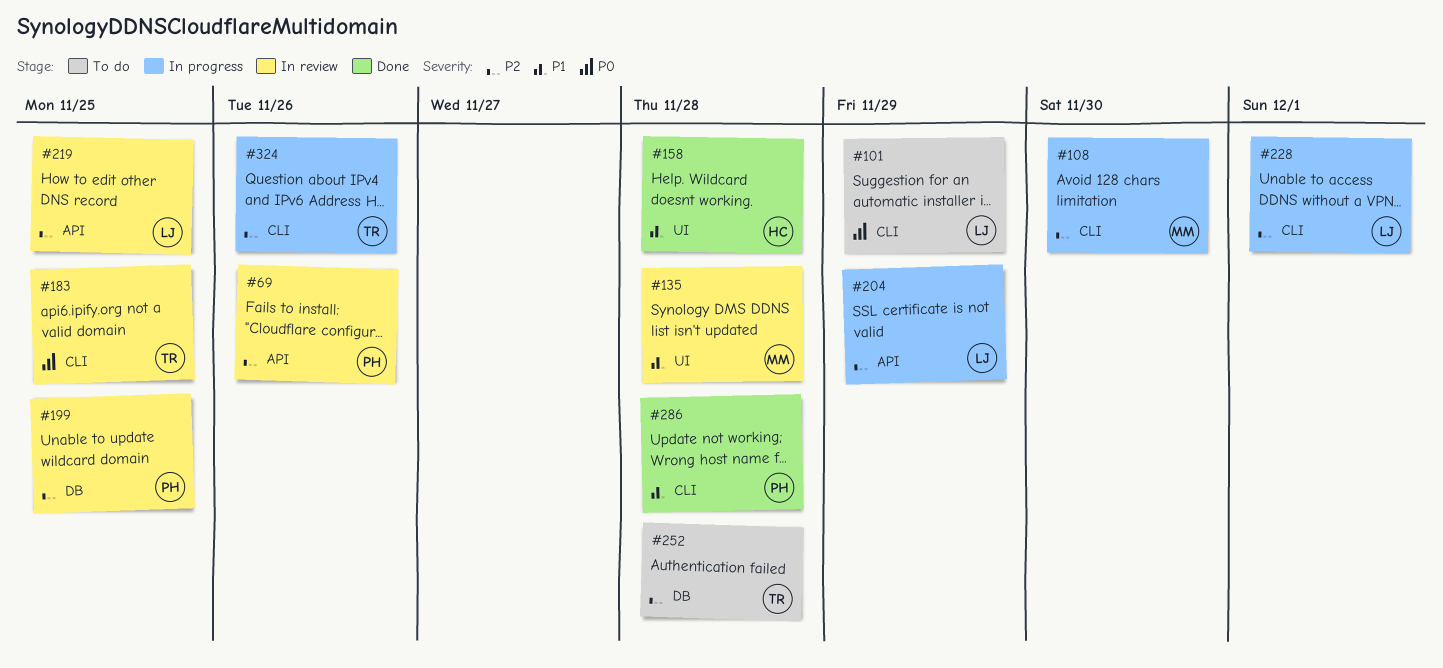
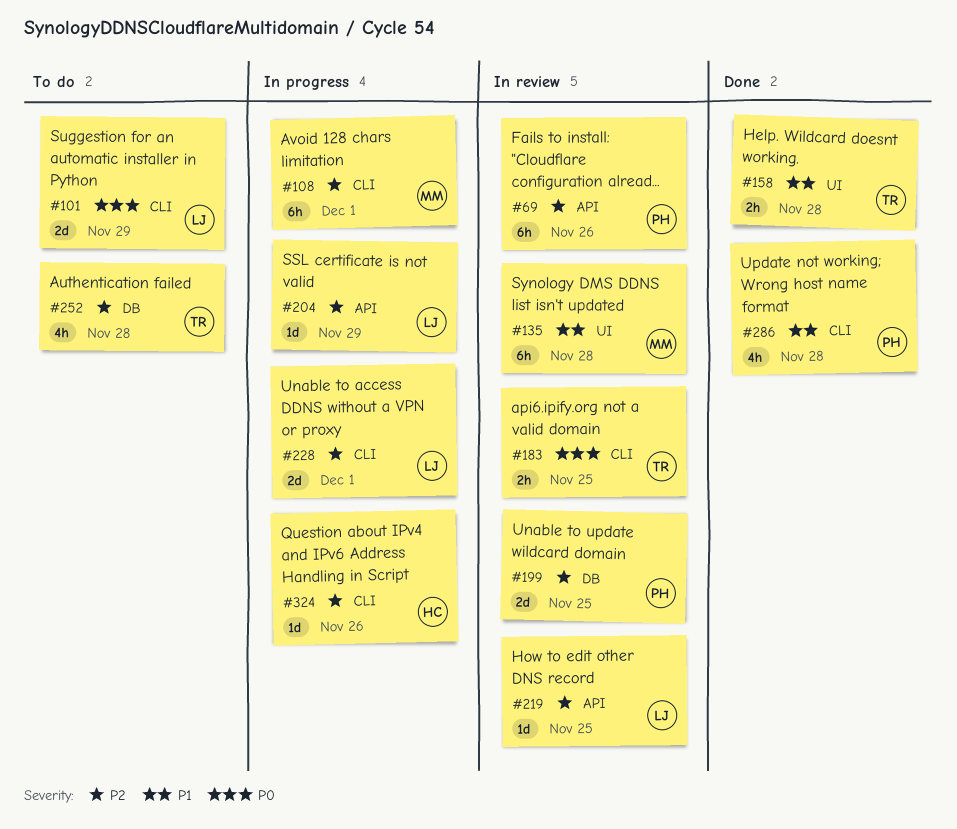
#108, due: Nov 30 -> Dec 1
#158, owner: HC -> TR
#324, owner: TR -> HC

